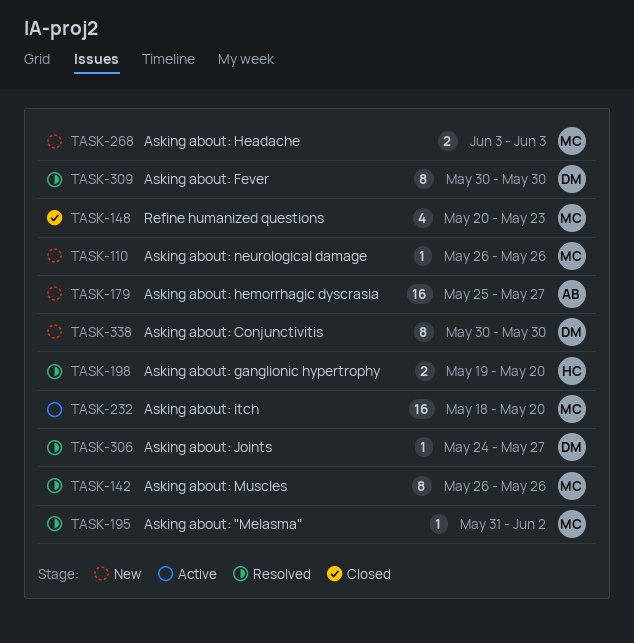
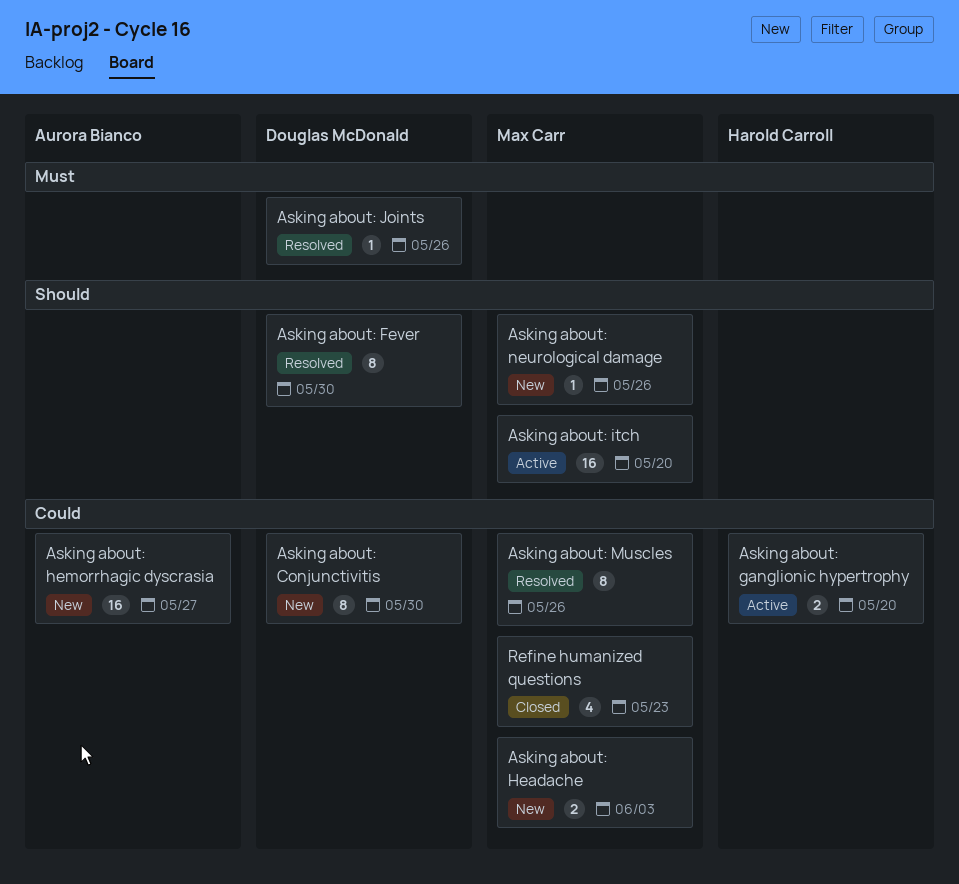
Asking about: "Melasma": present -> none
Asking about: ganglionic hypertrophy, status: Resolved -> Active
Asking about: Joints, due: May 27 -> May 26

